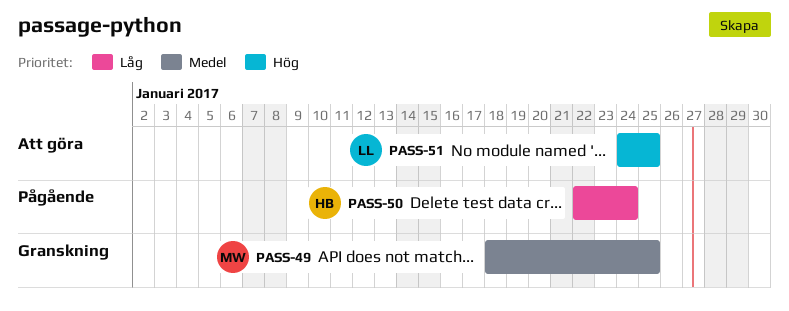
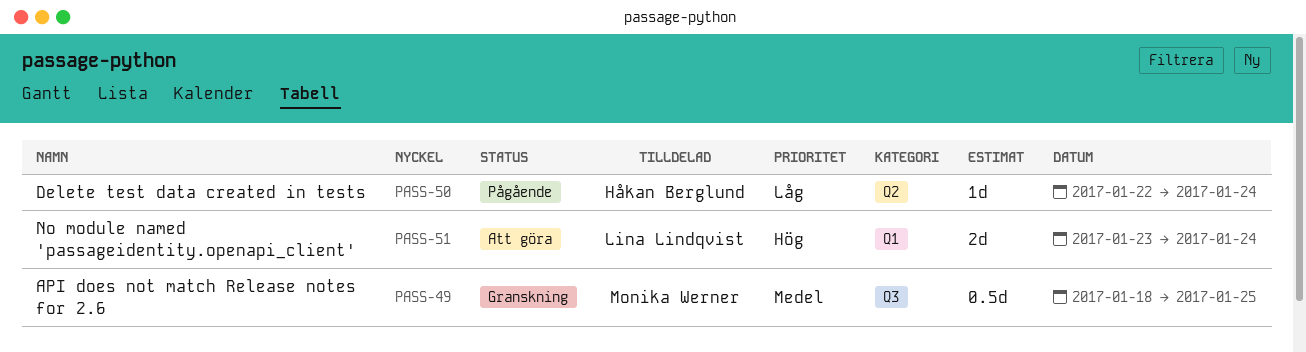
PASS-51, start: Jan 24 -> Jan 23
PASS-51, due: Jan 25 -> Jan 24

